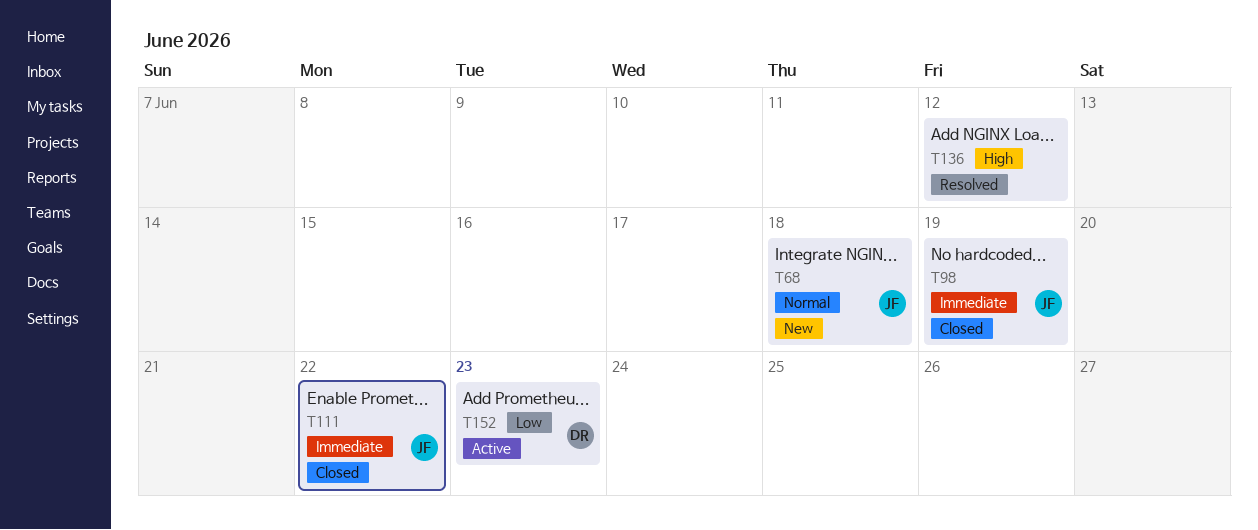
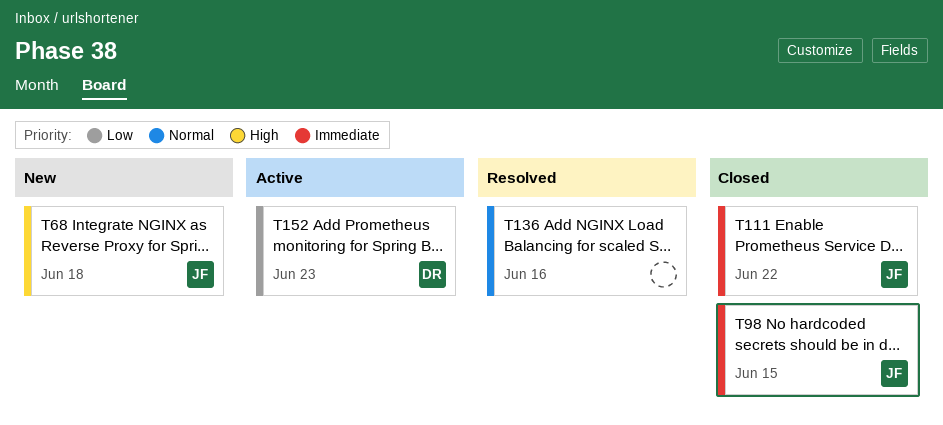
T68, priority: Normal -> High
T98, due: Jun 19 -> Jun 15
T136, priority: High -> Normal
T136, due: Jun 12 -> Jun 16

